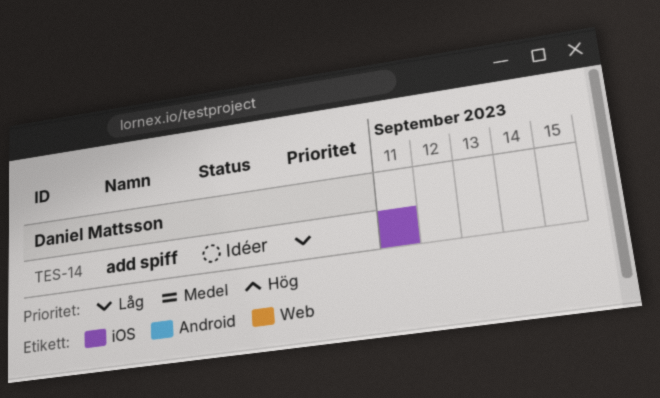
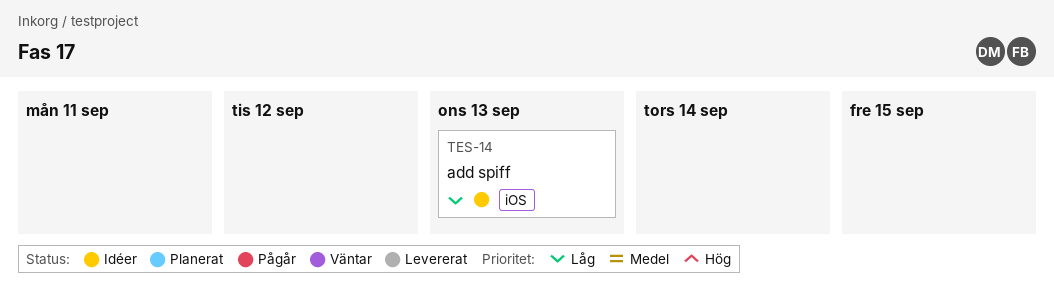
TES-14, due: Sep 11 -> Sep 13

